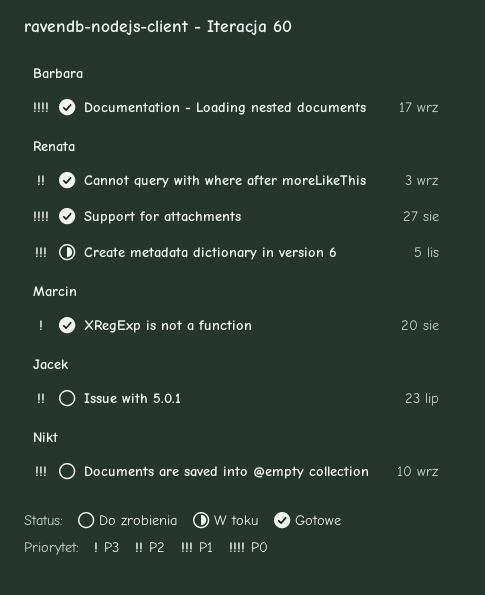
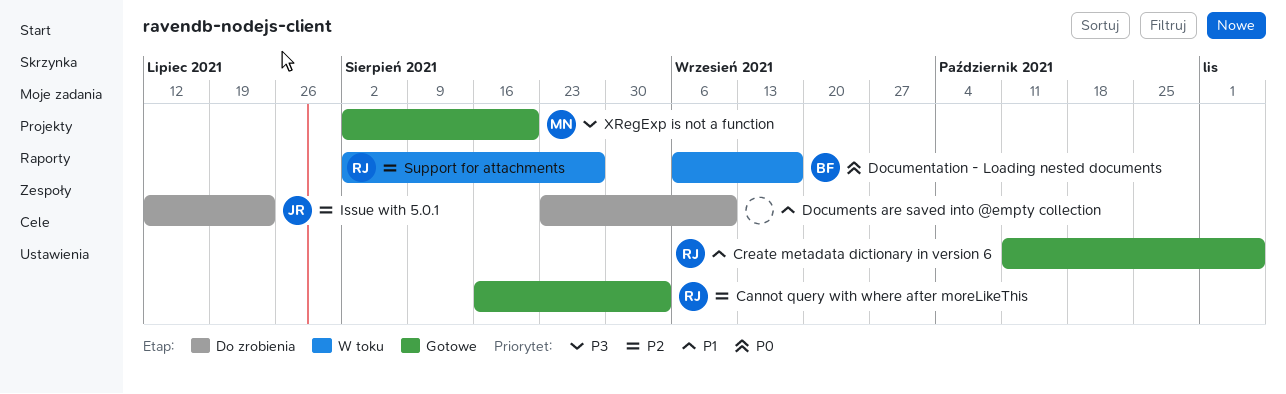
Create metadata dictionary in version 6, status: W toku -> Gotowe
Documentation - Loading nested documents, status: Gotowe -> W toku
Support for attachments, status: Gotowe -> W toku
Support for attachments, priority: P0 -> P2

